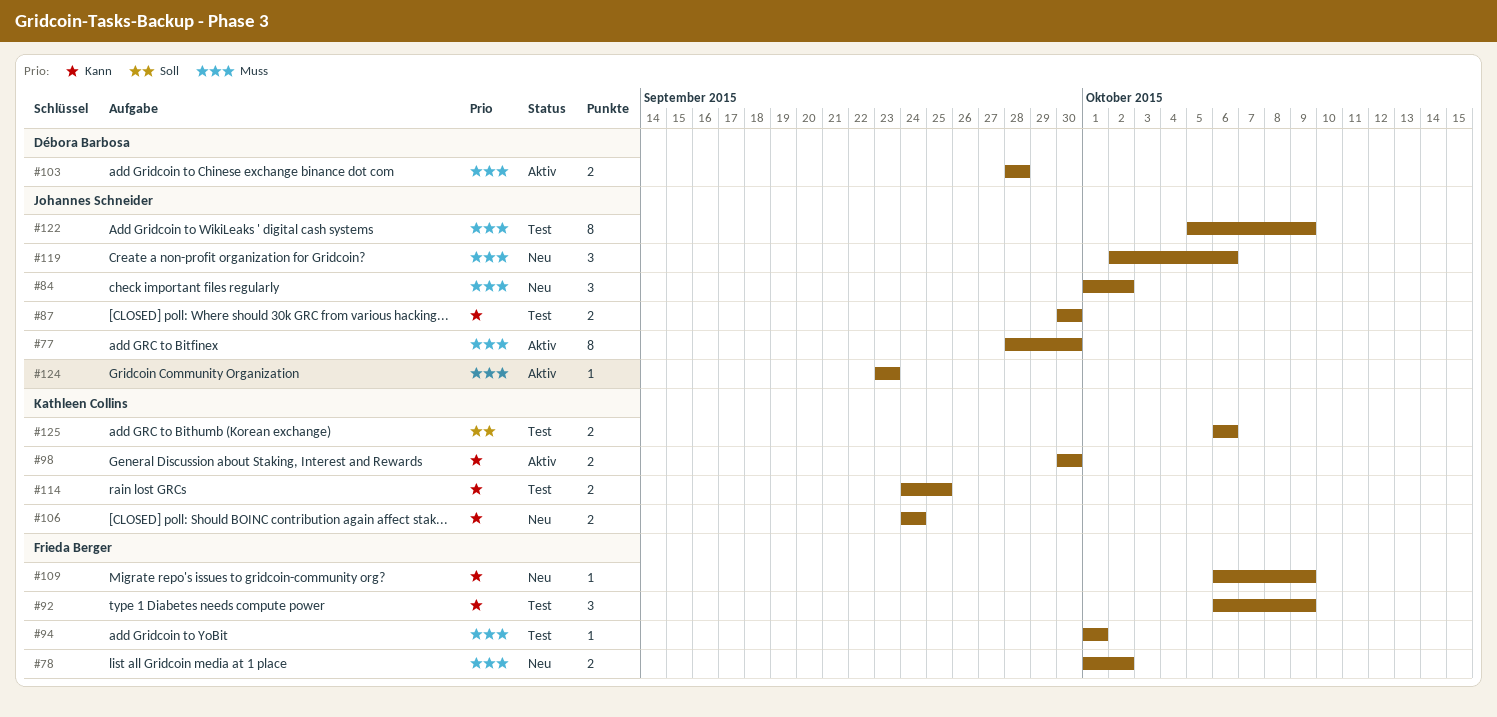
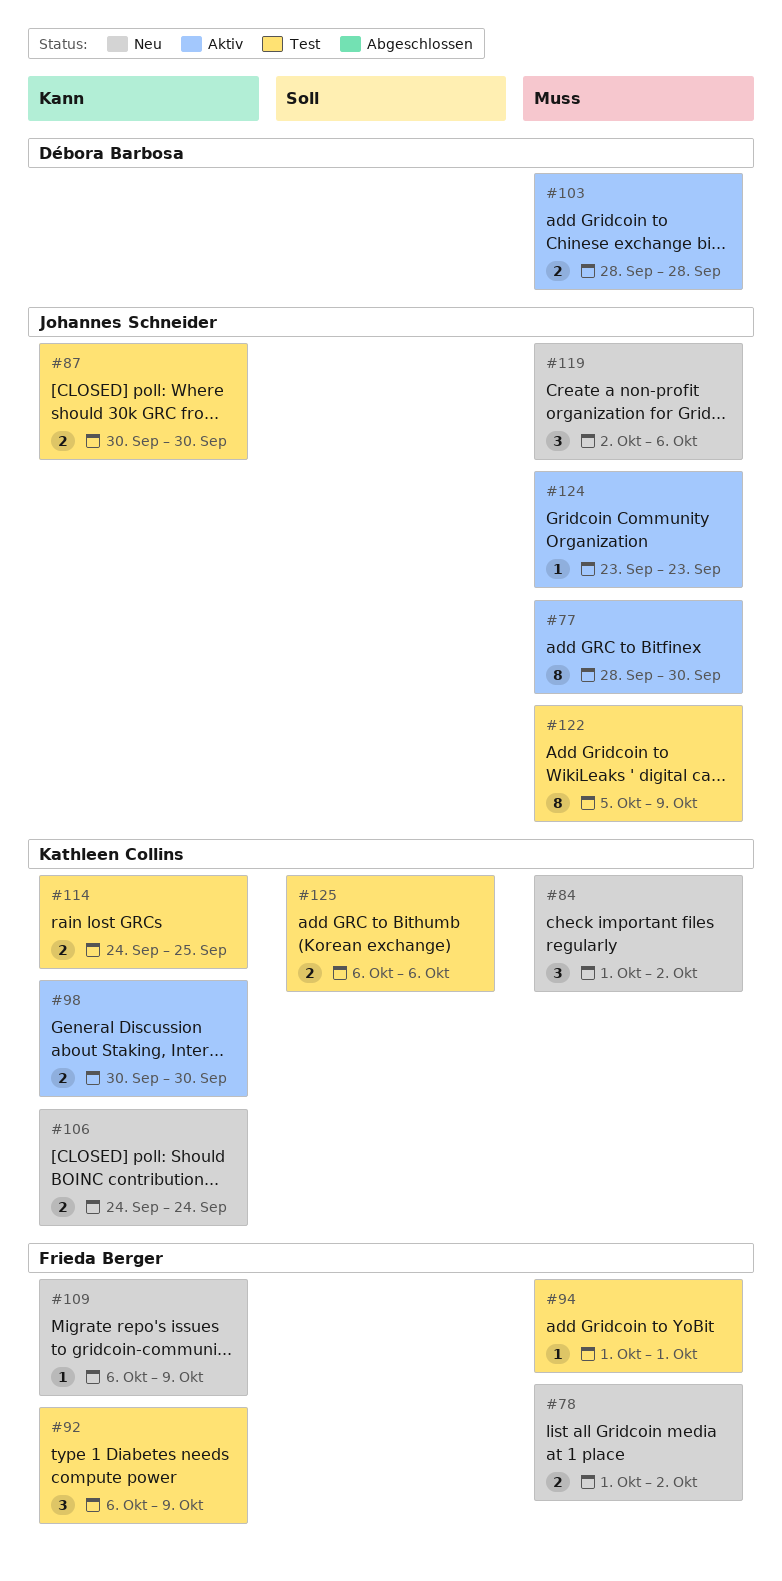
#84, owner: Johannes Schneider -> Kathleen Collins

